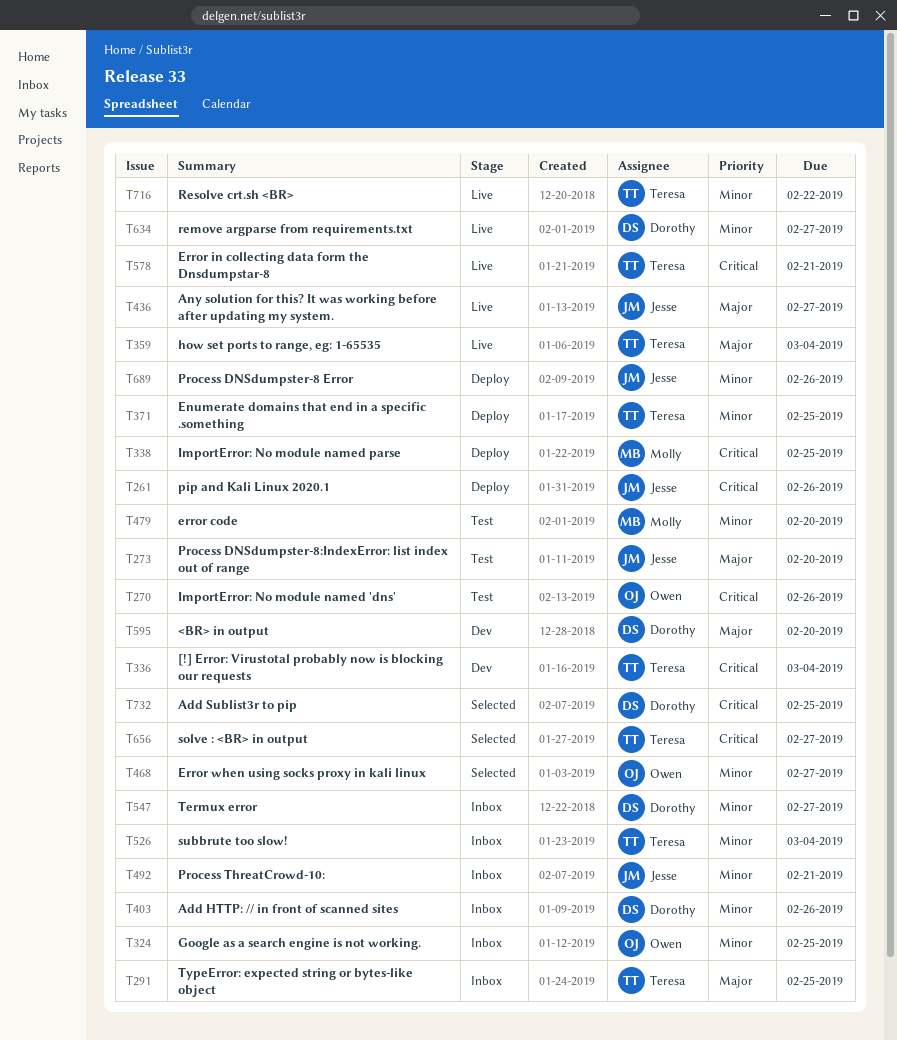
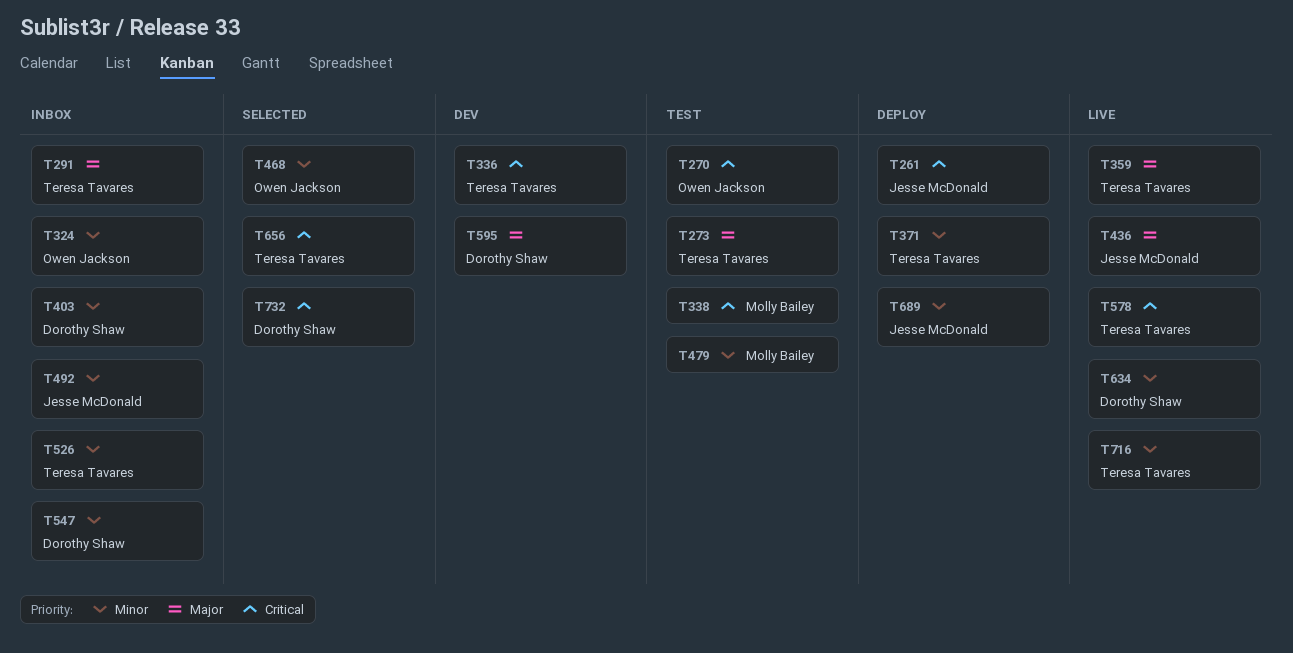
T273, owner: Jesse McDonald -> Teresa Tavares
T338, status: Deploy -> Test

